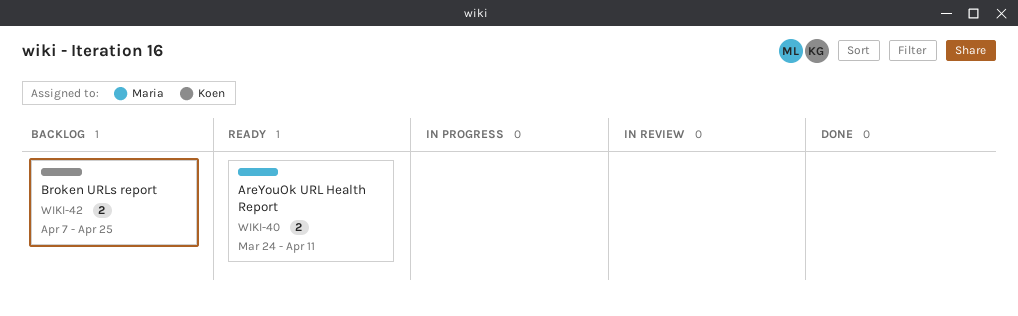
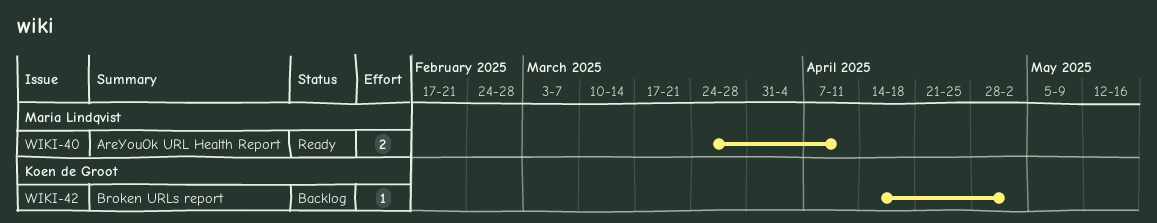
WIKI-42, estimate: 2 -> 1
WIKI-42, start: Apr 7 -> Apr 14
WIKI-42, due: Apr 25 -> May 2

